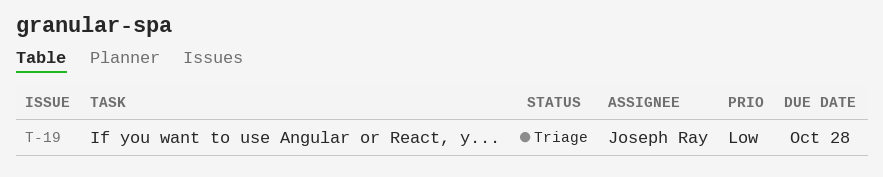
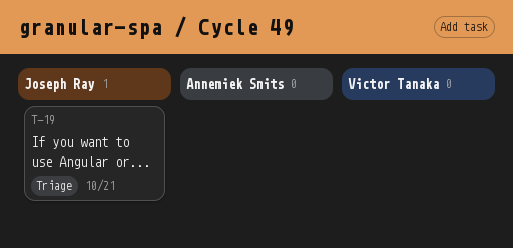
T-19, due: Oct 28 -> Oct 21

